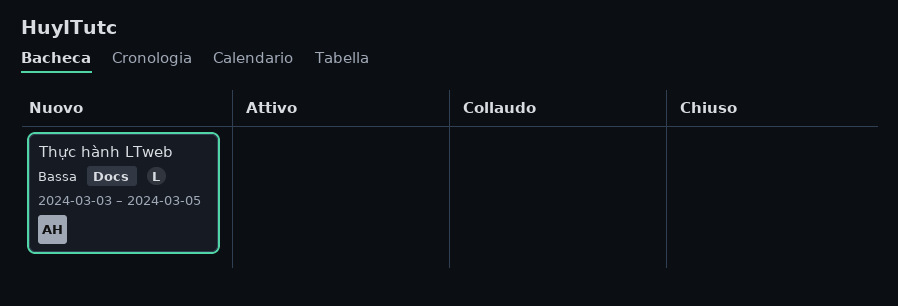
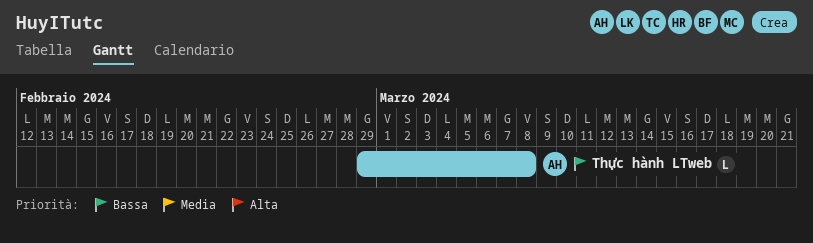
Thực hành LTweb, start: Mar 3 -> Feb 29
Thực hành LTweb, due: Mar 5 -> Mar 8

